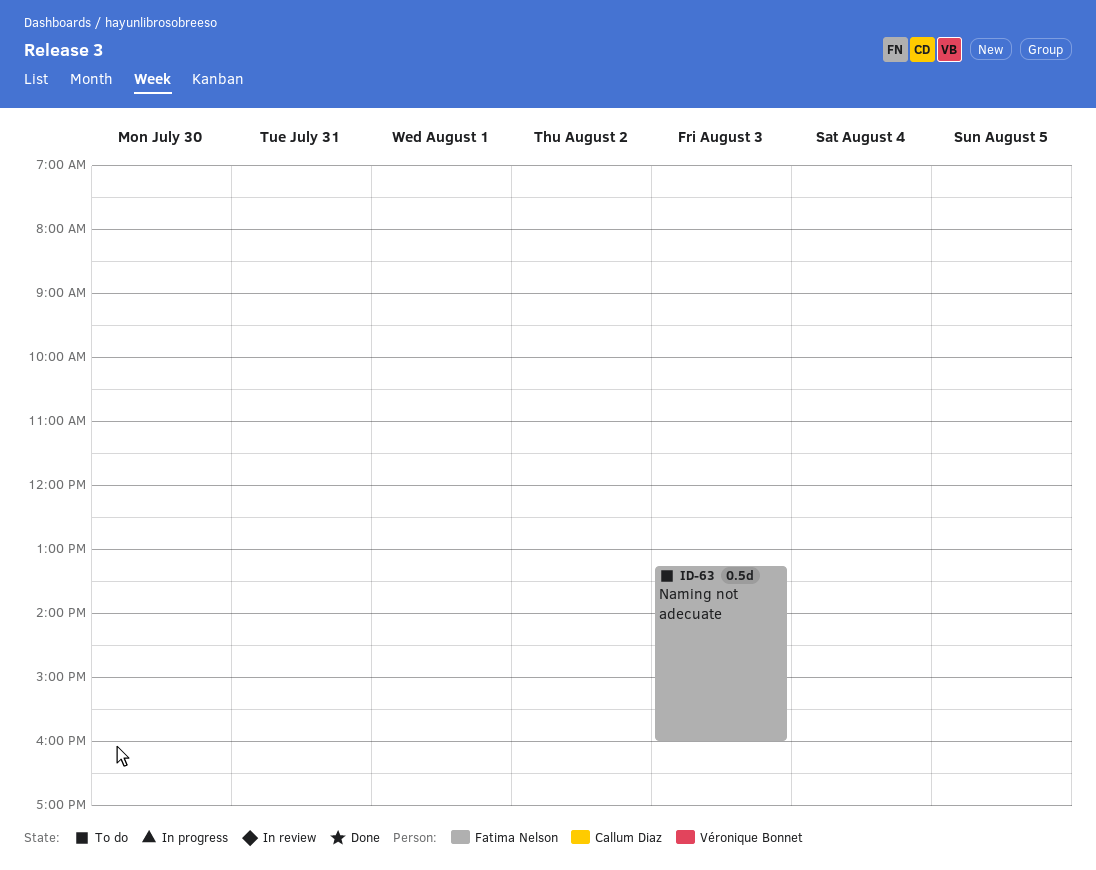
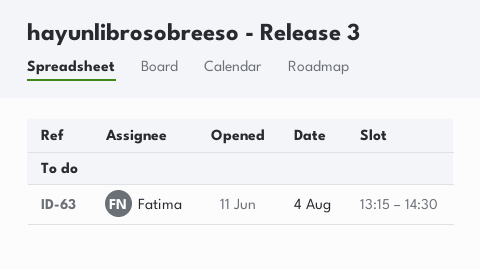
ID-63, day: Aug 3 -> Aug 4
ID-63, ends: 16:00 -> 14:30

